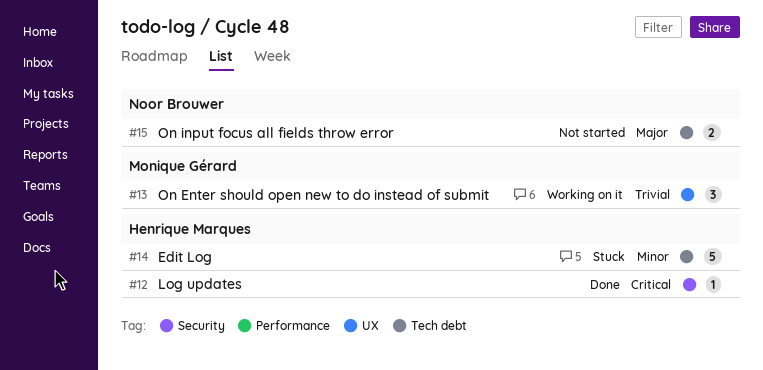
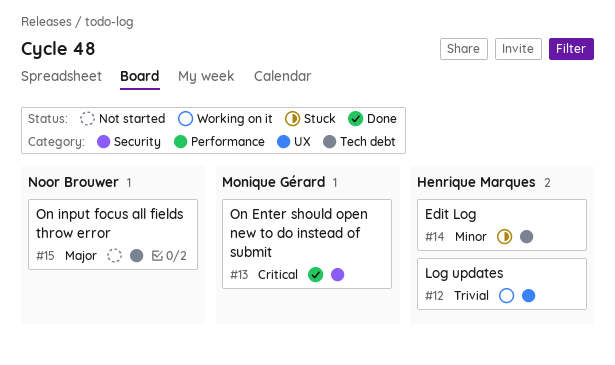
#12, status: Done -> Working on it
#12, priority: Critical -> Trivial
#12, label: Security -> UX
#13, status: Working on it -> Done
#13, priority: Trivial -> Critical
#13, label: UX -> Security

